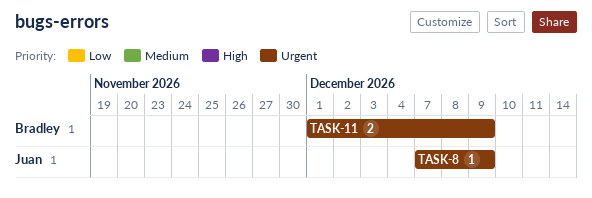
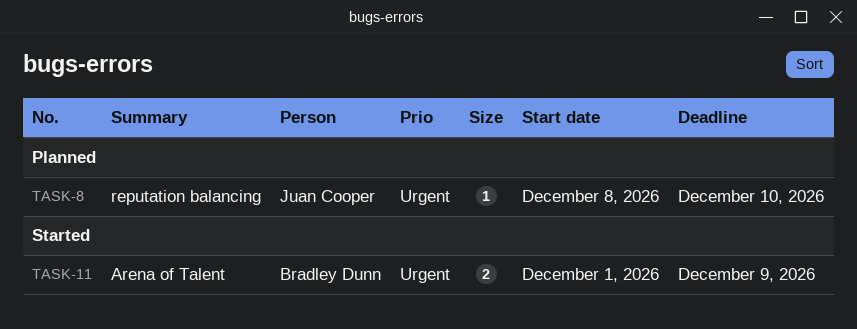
TASK-8, start: Dec 7 -> Dec 8
TASK-8, due: Dec 9 -> Dec 10

